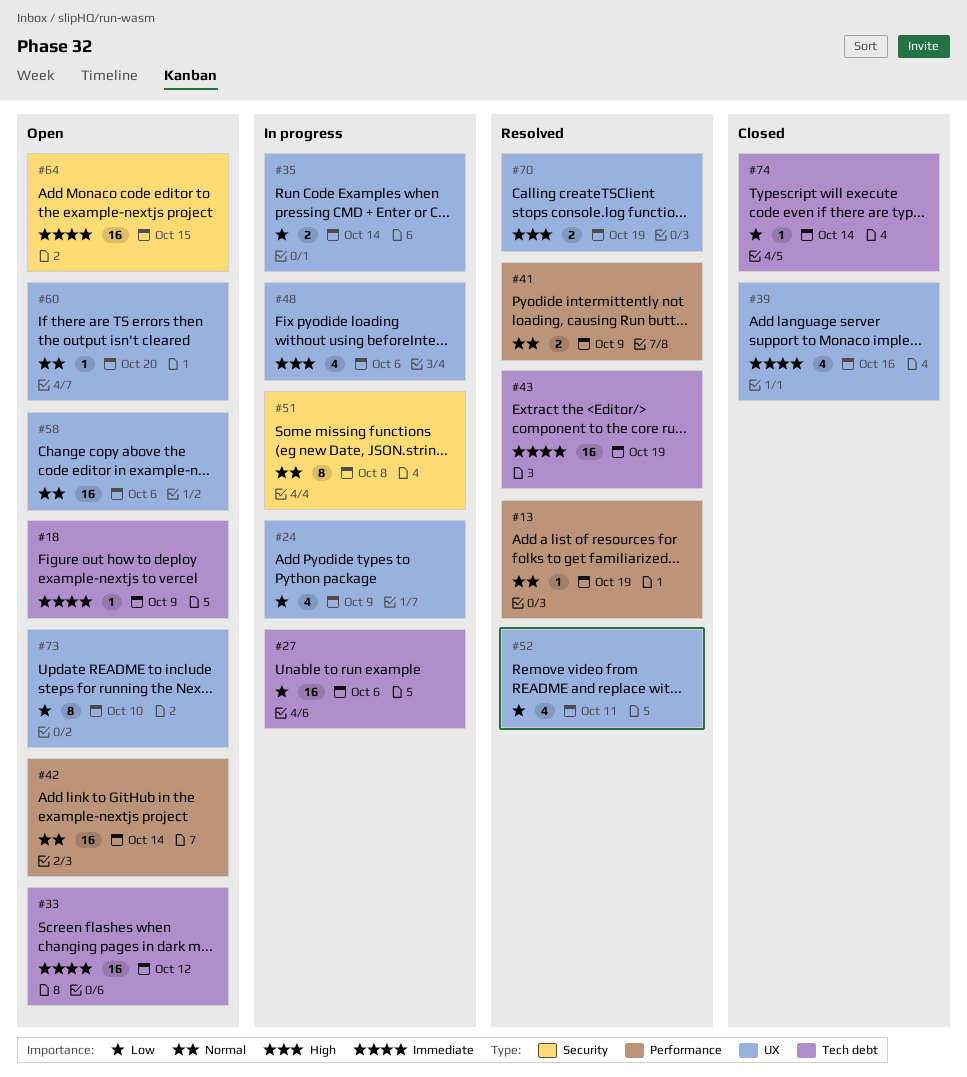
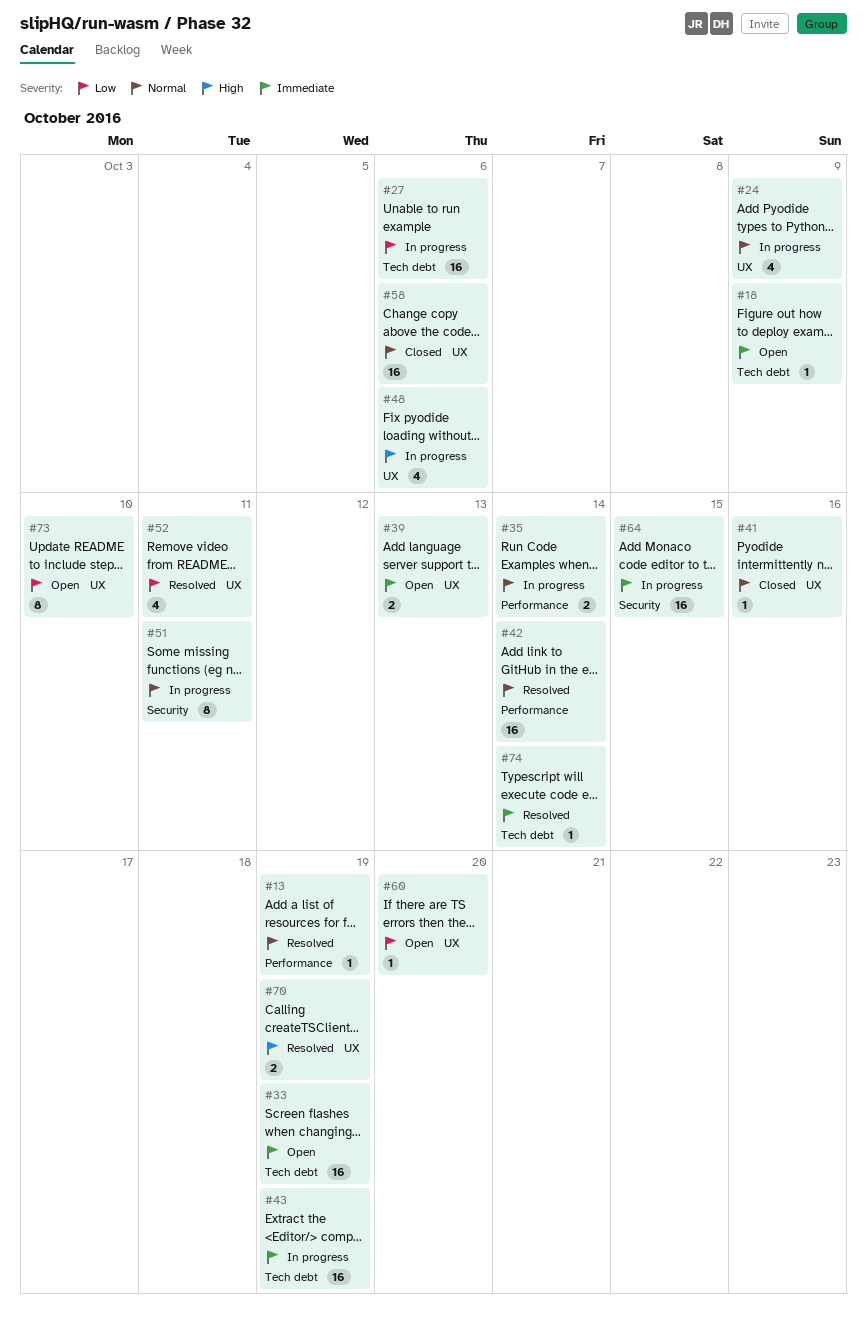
#24, priority: Low -> Normal
#33, due: Oct 12 -> Oct 19
#35, priority: Low -> Normal
#35, label: UX -> Performance
#39, status: Closed -> Open
#39, estimate: 4 -> 2
#39, due: Oct 16 -> Oct 13
#41, status: Resolved -> Closed
#41, label: Performance -> UX
#41, estimate: 2 -> 1
#41, due: Oct 9 -> Oct 16
#42, status: Open -> Resolved
#43, status: Resolved -> In progress
#51, due: Oct 8 -> Oct 11
#58, status: Open -> Closed
#60, priority: Normal -> Low
#64, status: Open -> In progress
#74, status: Closed -> Resolved
#74, priority: Low -> Immediate

